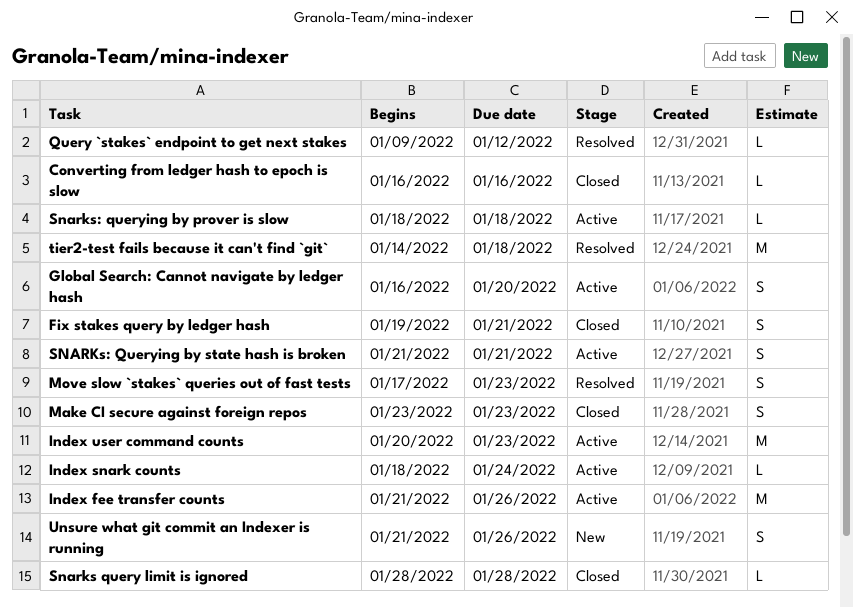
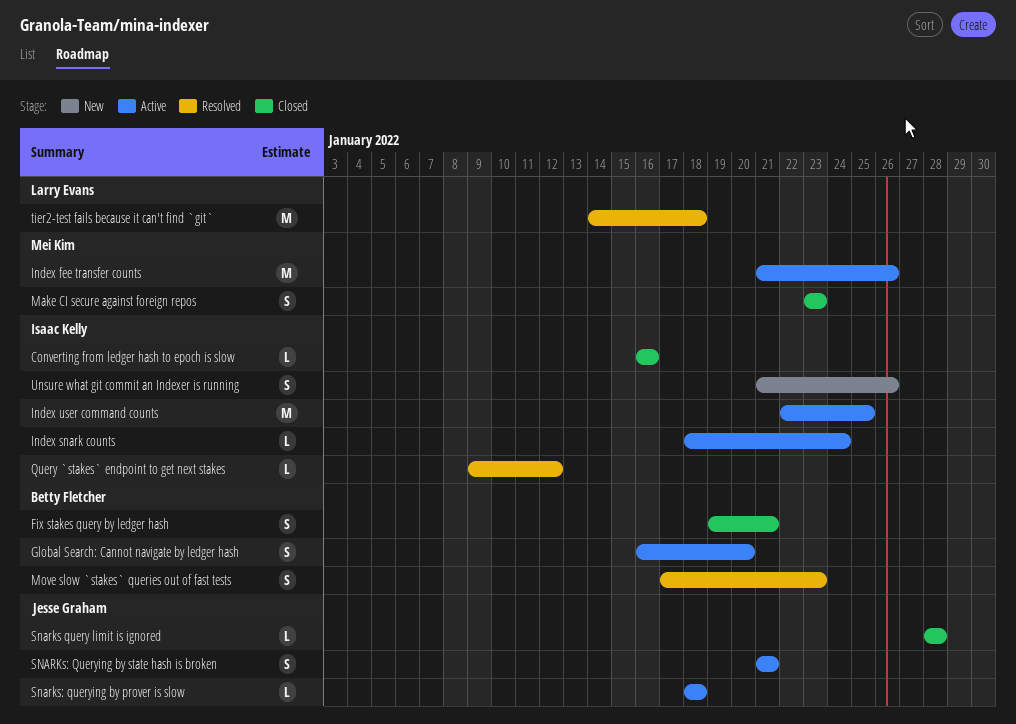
Index user command counts, start: Jan 20 -> Jan 22
Index user command counts, due: Jan 23 -> Jan 25

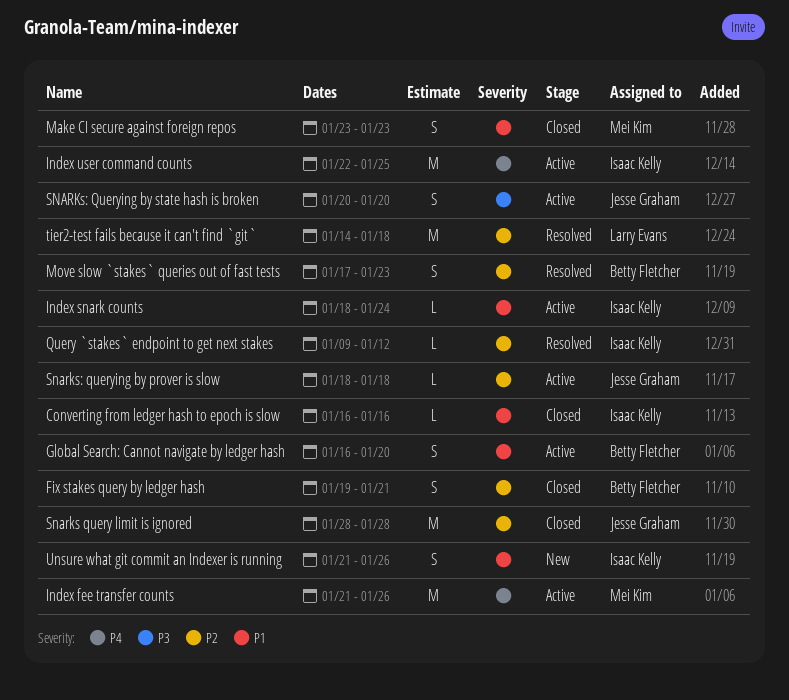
Snarks query limit is ignored, estimate: L -> M
SNARKs: Querying by state hash is broken, start: Jan 21 -> Jan 20
SNARKs: Querying by state hash is broken, due: Jan 21 -> Jan 20

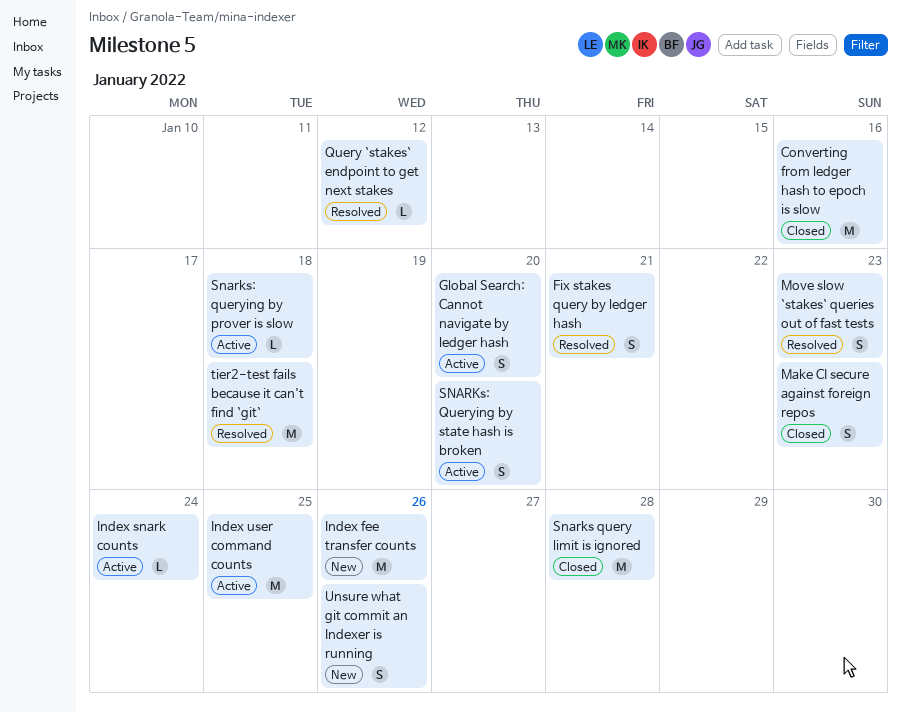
Converting from ledger hash to epoch is slow, estimate: L -> M
Fix stakes query by ledger hash, status: Closed -> Resolved
Index fee transfer counts, status: Active -> New

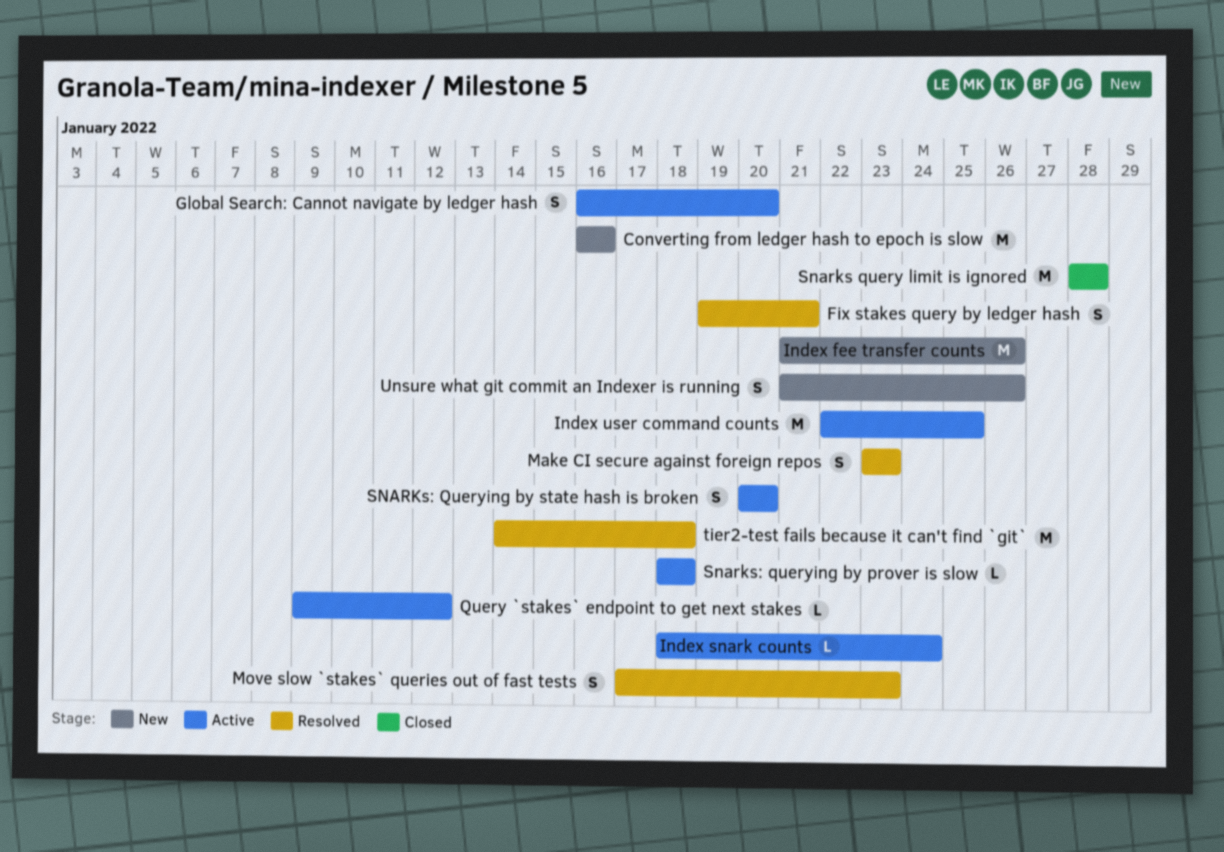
Converting from ledger hash to epoch is slow, status: Closed -> New
Make CI secure against foreign repos, status: Closed -> Resolved
Query `stakes` endpoint to get next stakes, status: Resolved -> Active

